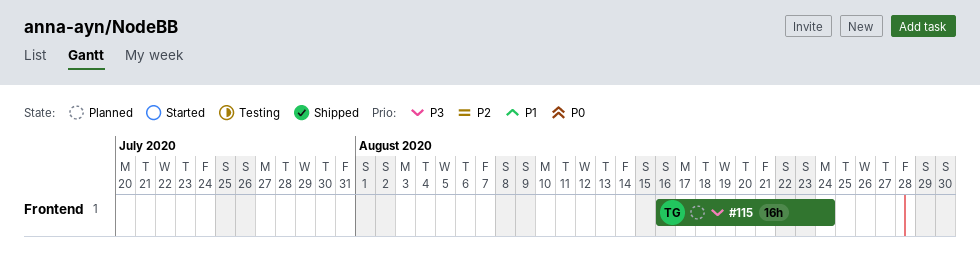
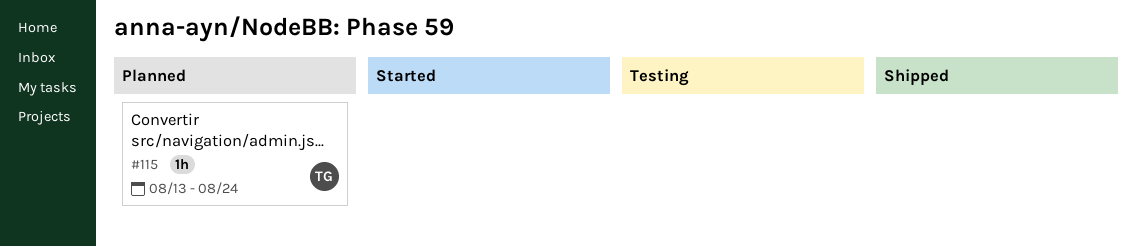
#115, estimate: 16h -> 1h
#115, start: Aug 16 -> Aug 13

